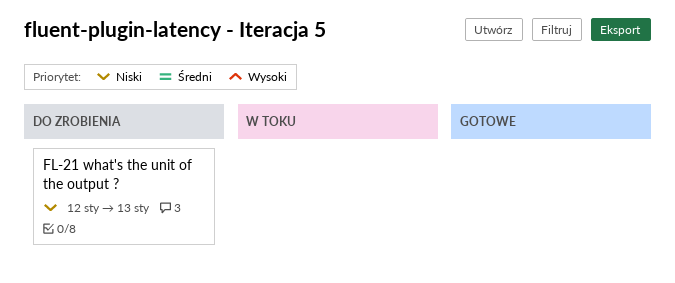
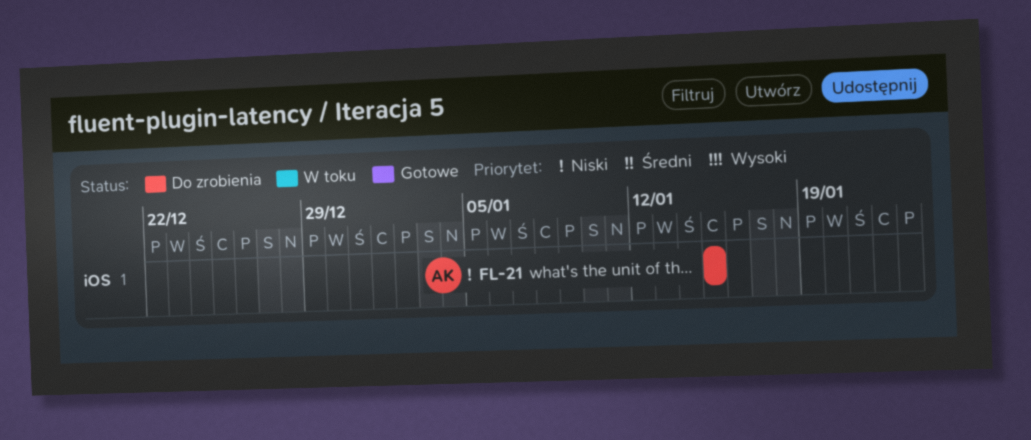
FL-21, start: Jan 12 -> Jan 15
FL-21, due: Jan 13 -> Jan 15

